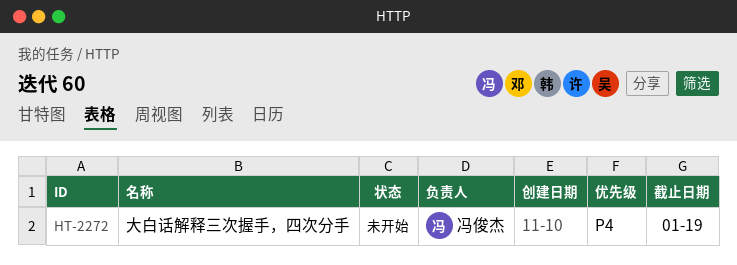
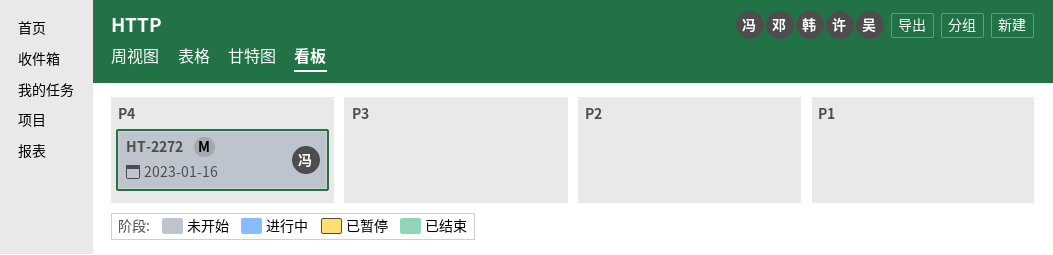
HT-2272, due: Jan 19 -> Jan 16

